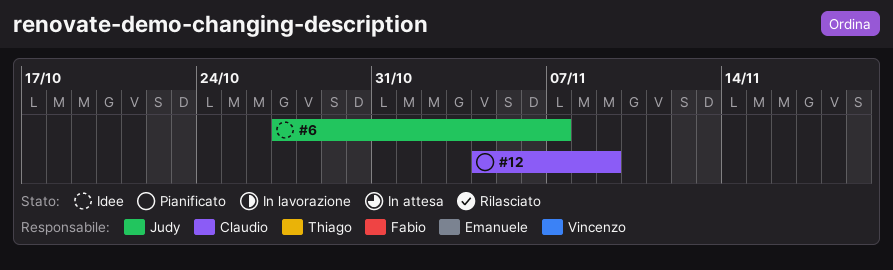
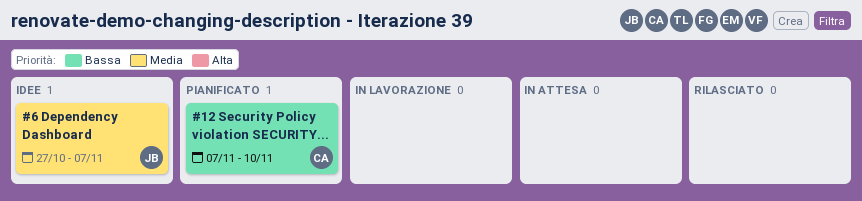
#12, start: Nov 4 -> Nov 7
#12, due: Nov 9 -> Nov 10

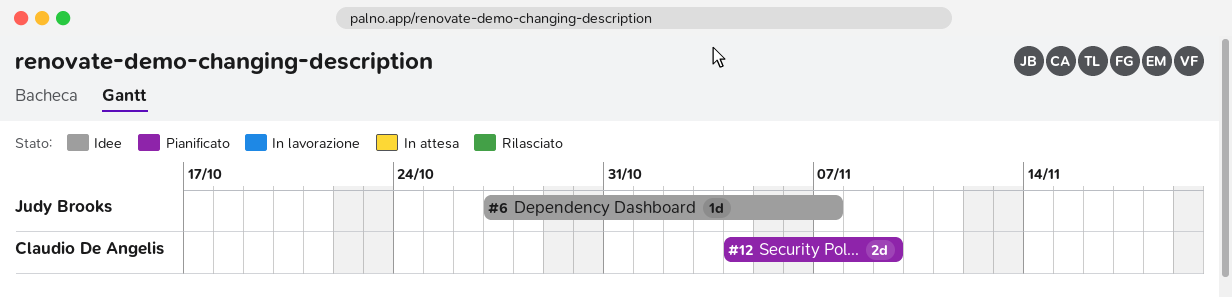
#12, start: Nov 7 -> Nov 4
#12, due: Nov 10 -> Nov 9

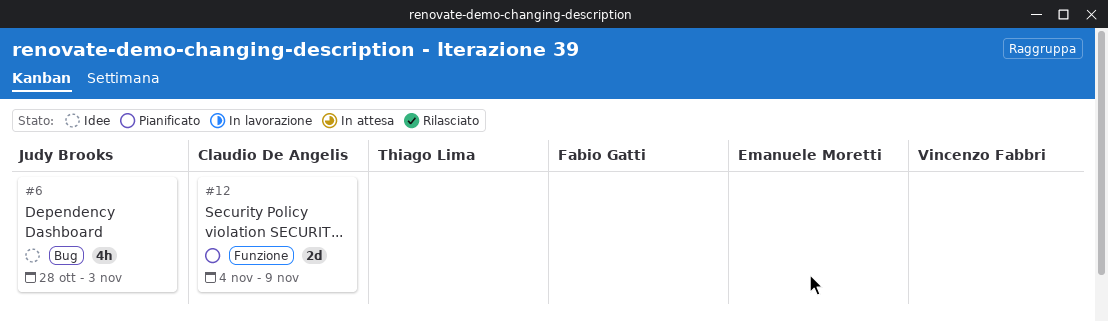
#6, estimate: 1d -> 4h
#6, start: Oct 27 -> Oct 28
#6, due: Nov 7 -> Nov 3

